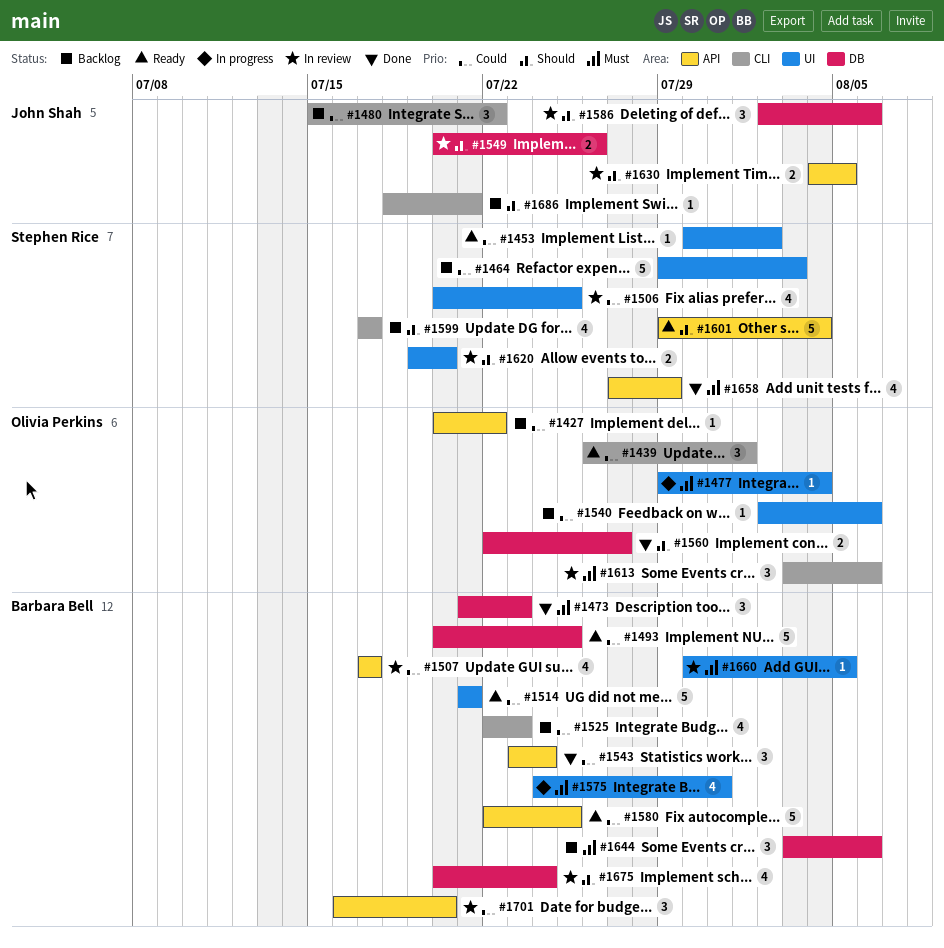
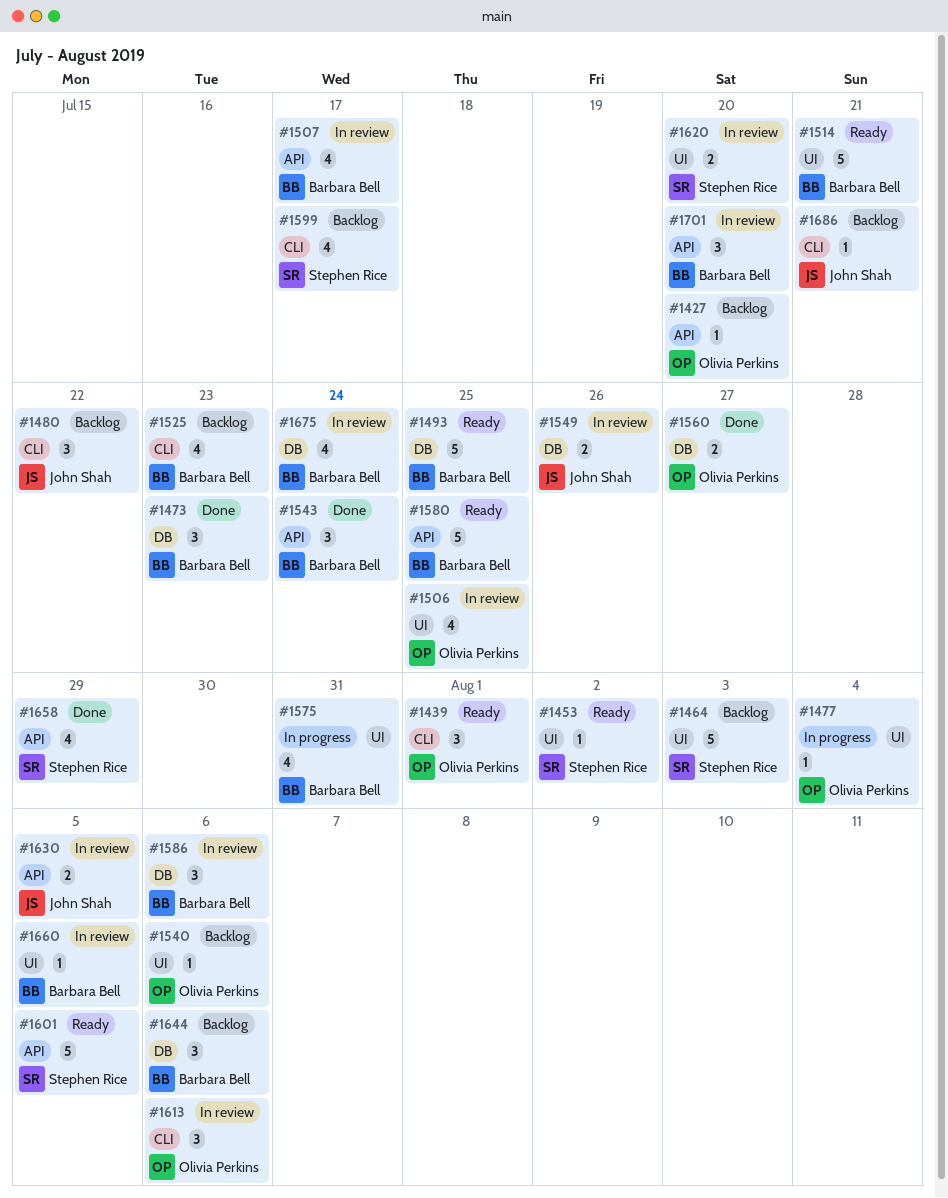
#1427, due: Jul 22 -> Jul 20
#1506, owner: Stephen Rice -> Olivia Perkins
#1586, owner: John Shah -> Barbara Bell
#1601, due: Aug 4 -> Aug 5

